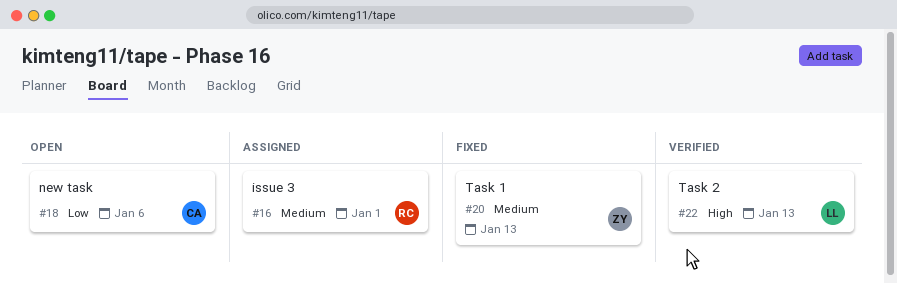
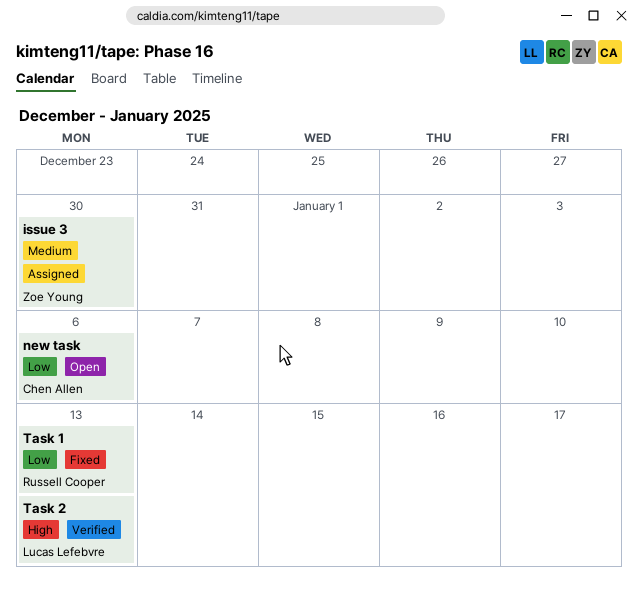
issue 3, owner: Russell Cooper -> Zoe Young
issue 3, due: Jan 1 -> Dec 30
Task 1, owner: Zoe Young -> Russell Cooper
Task 1, priority: Medium -> Low

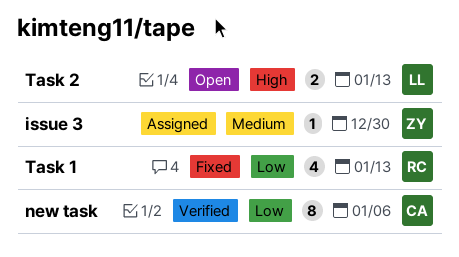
new task, status: Open -> Verified
Task 2, status: Verified -> Open

